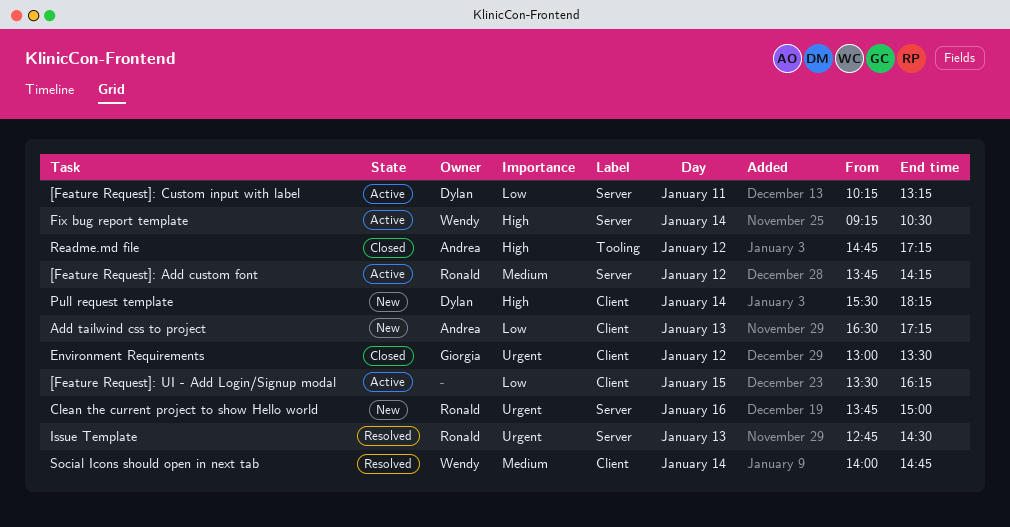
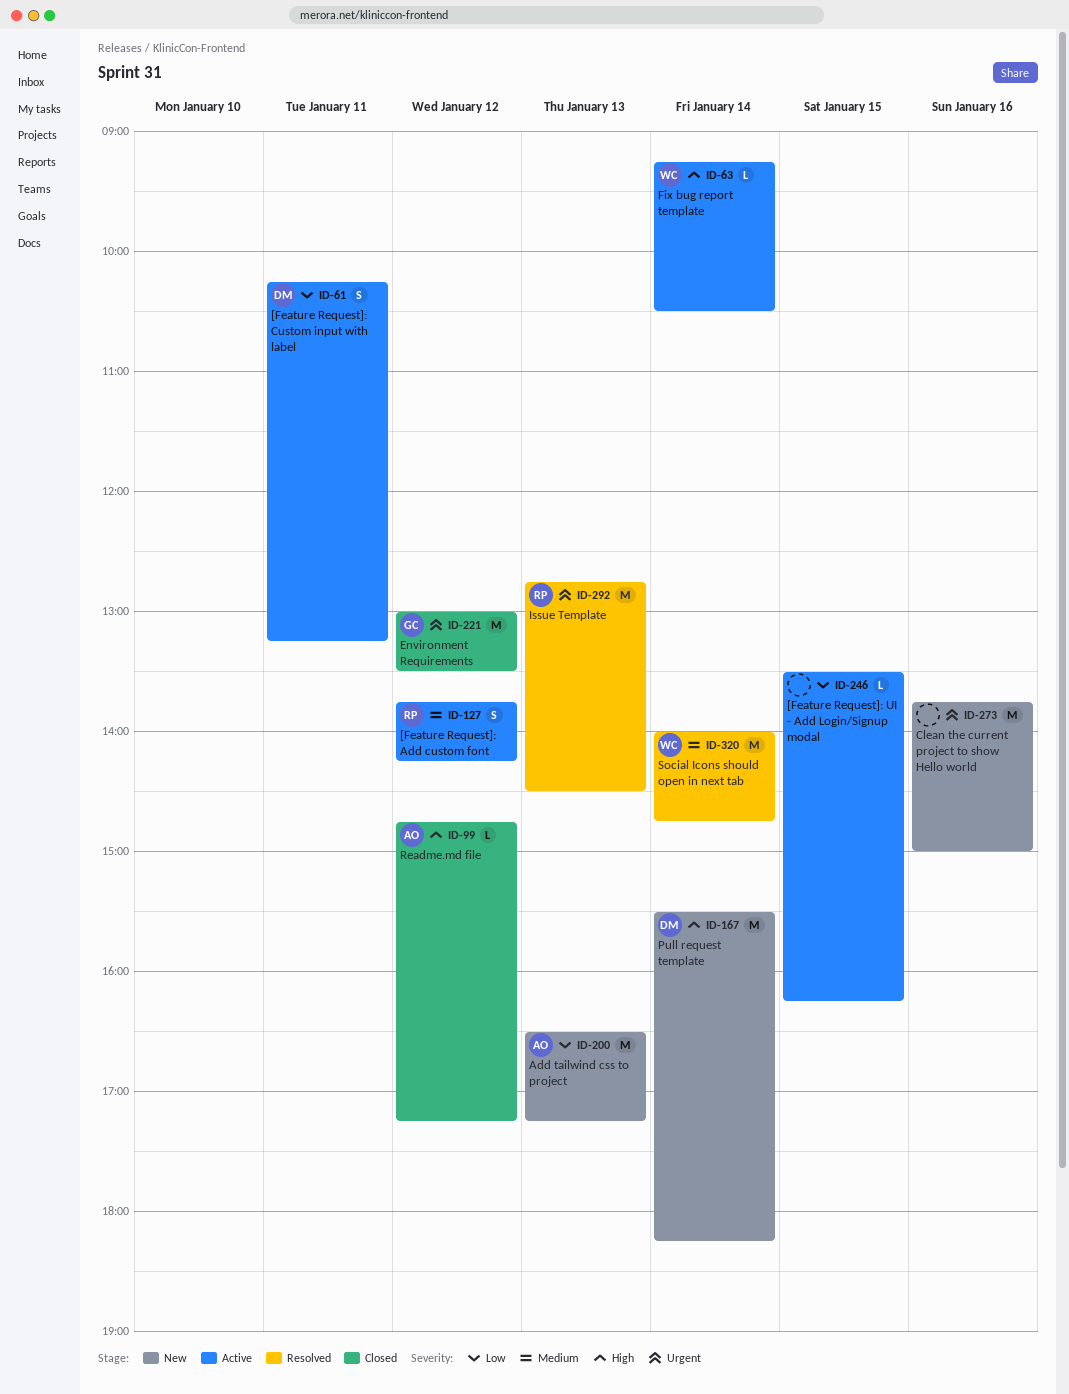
Clean the current project to show Hello world, owner: Ronald -> none

